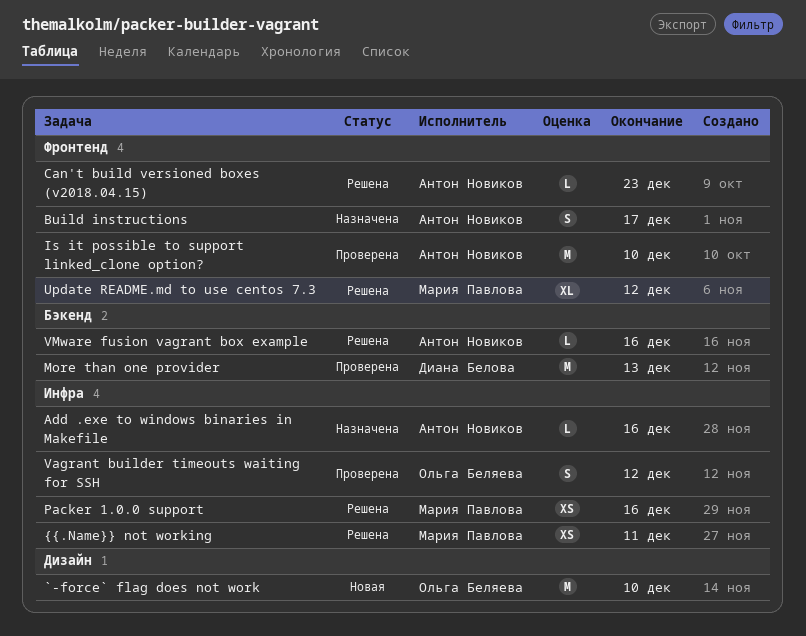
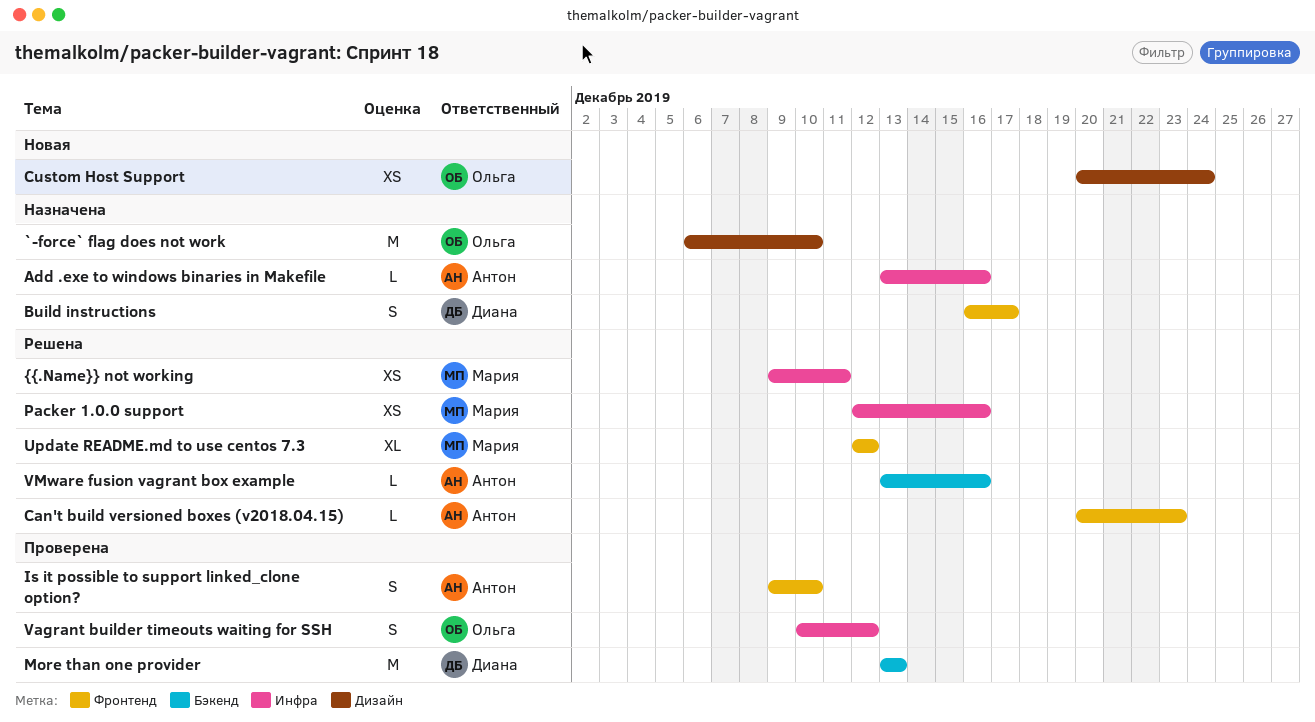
`-force` flag does not work, status: Новая -> Назначена
Build instructions, owner: Антон Новиков -> Диана Белова
Custom Host Support: none -> present
Is it possible to support linked_clone option?, estimate: M -> S

